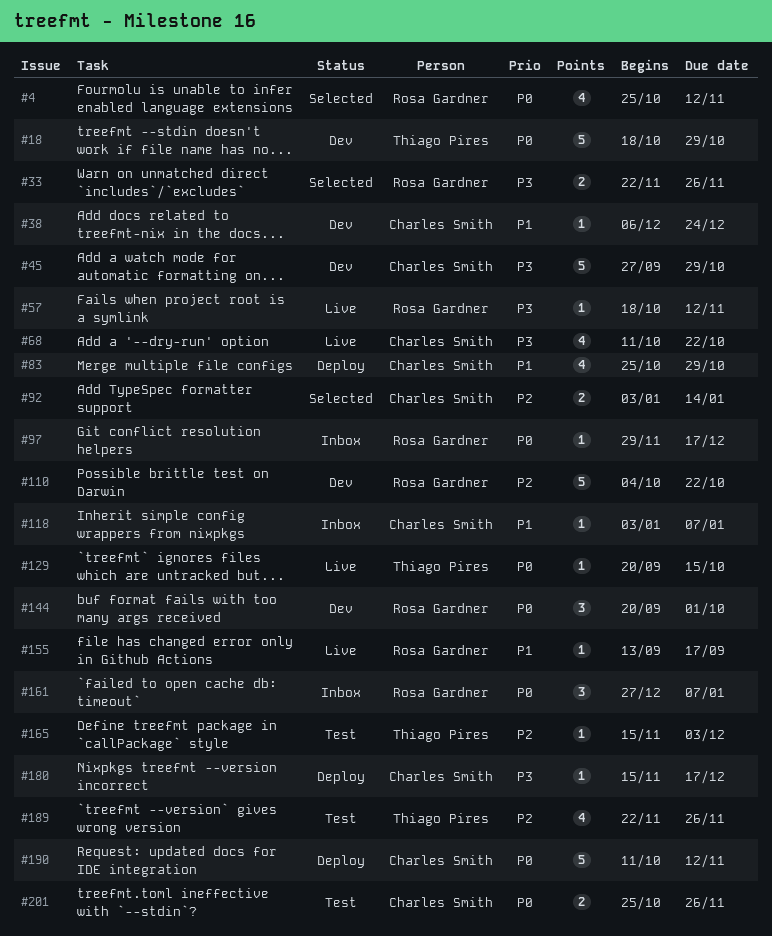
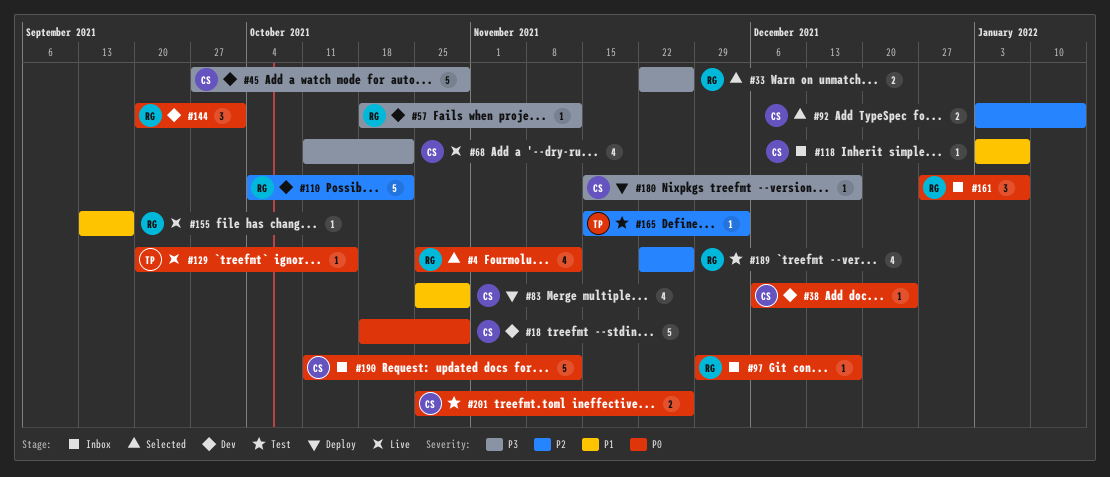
#18, owner: Thiago Pires -> Charles Smith
#38, priority: P1 -> P0
#57, status: Live -> Dev
#189, owner: Thiago Pires -> Rosa Gardner
#190, status: Deploy -> Inbox

